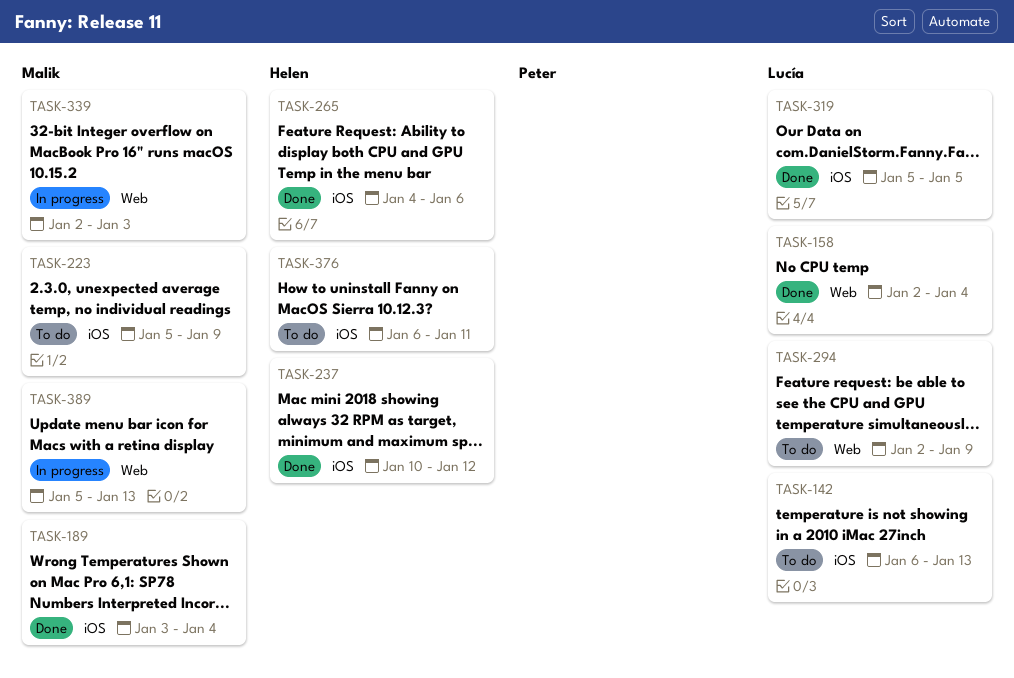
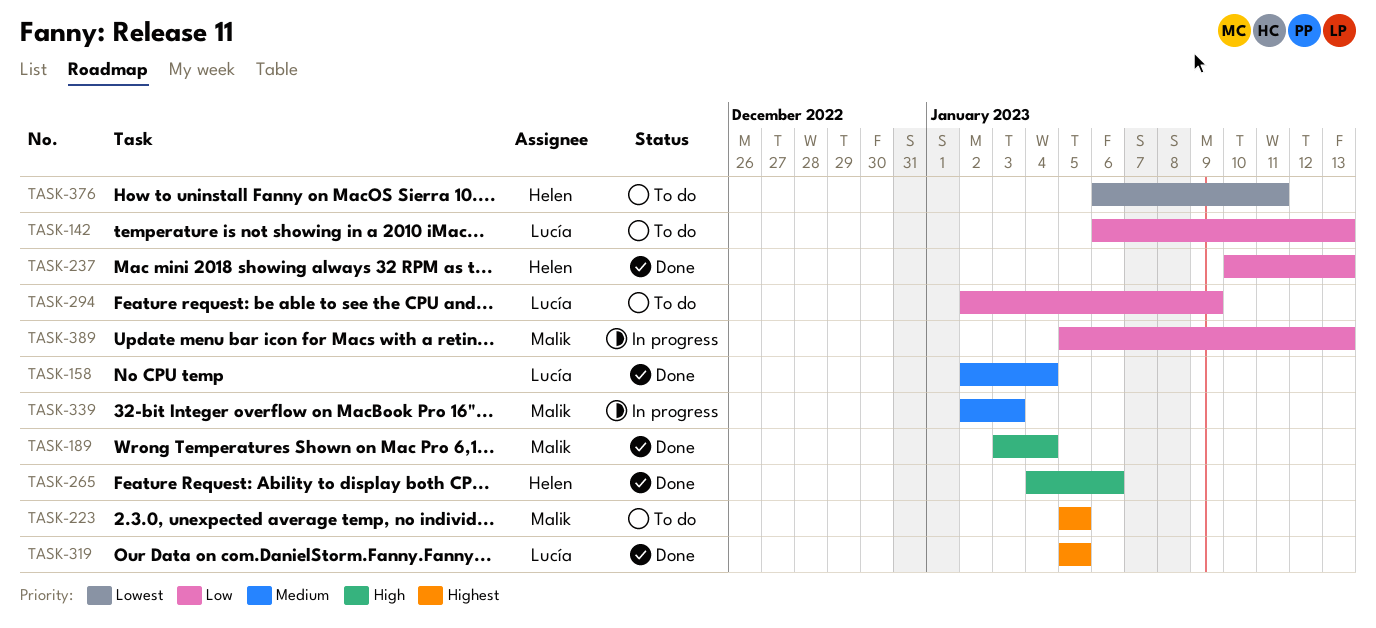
TASK-223, due: Jan 9 -> Jan 5
TASK-237, due: Jan 12 -> Jan 13

